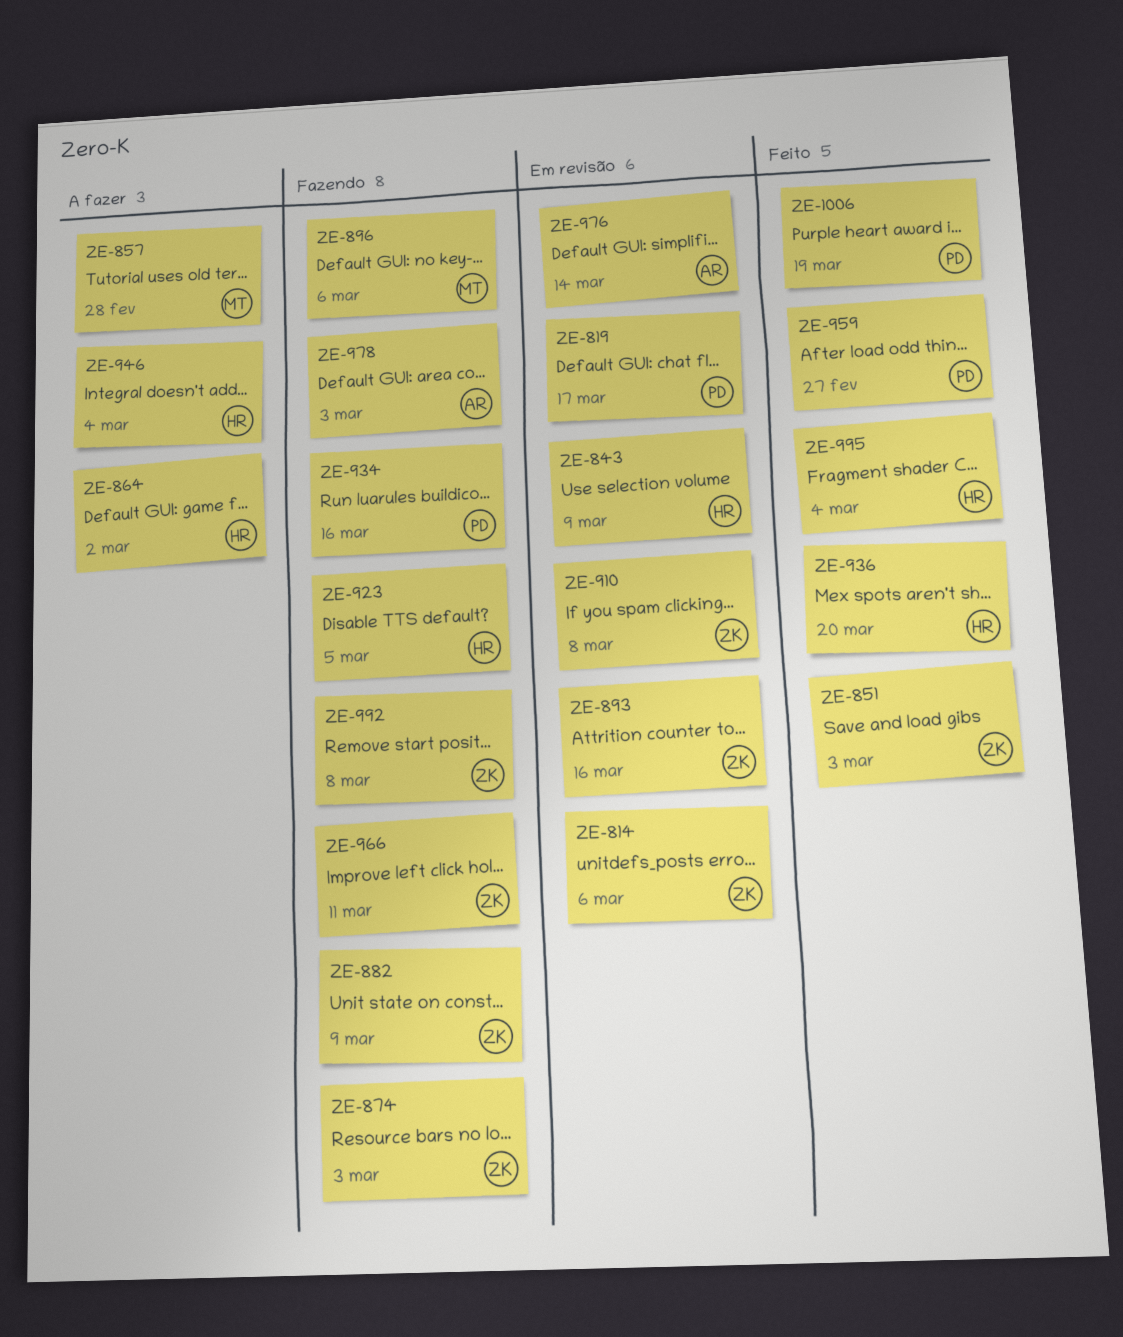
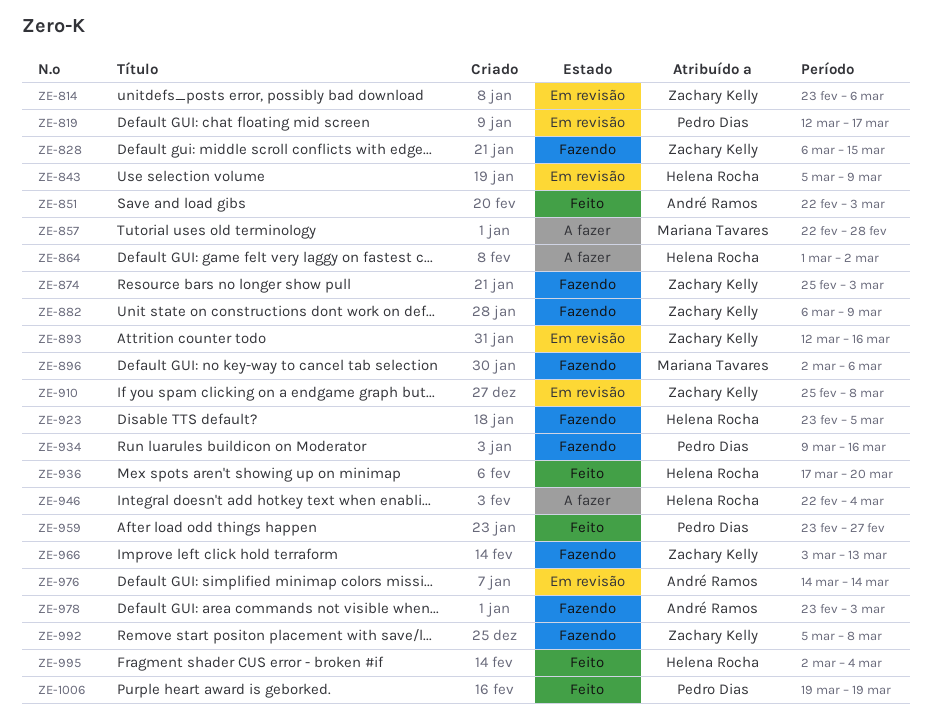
ZE-828: none -> present
ZE-851, owner: Zachary Kelly -> André Ramos
ZE-966, due: Mar 11 -> Mar 13

